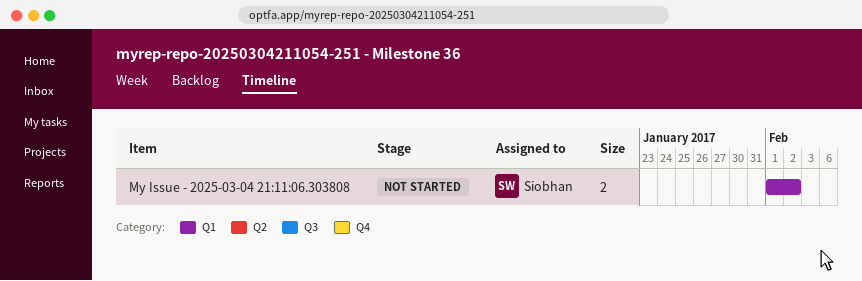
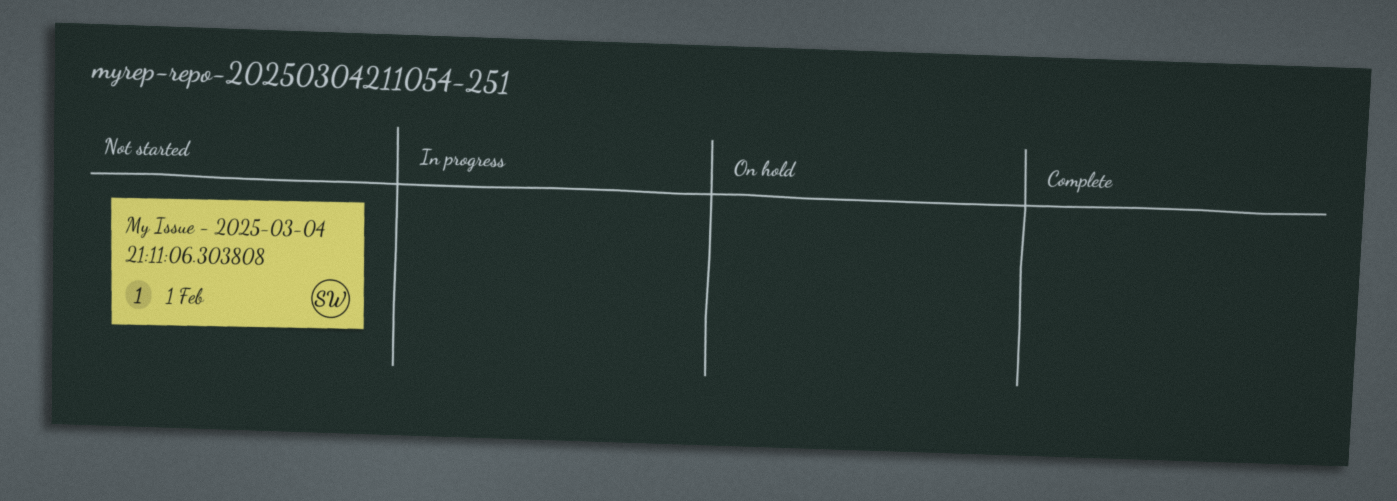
My Issue - 2025-03-04 21:11:06.303808, estimate: 2 -> 1
My Issue - 2025-03-04 21:11:06.303808, due: Feb 2 -> Feb 1

